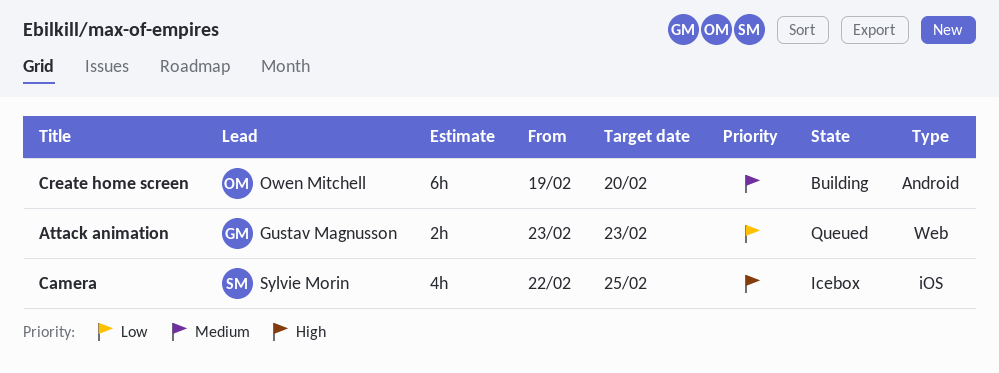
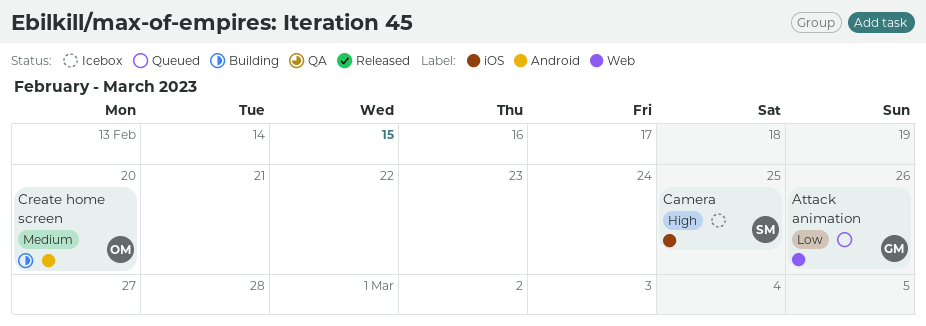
Attack animation, due: Feb 23 -> Feb 26

